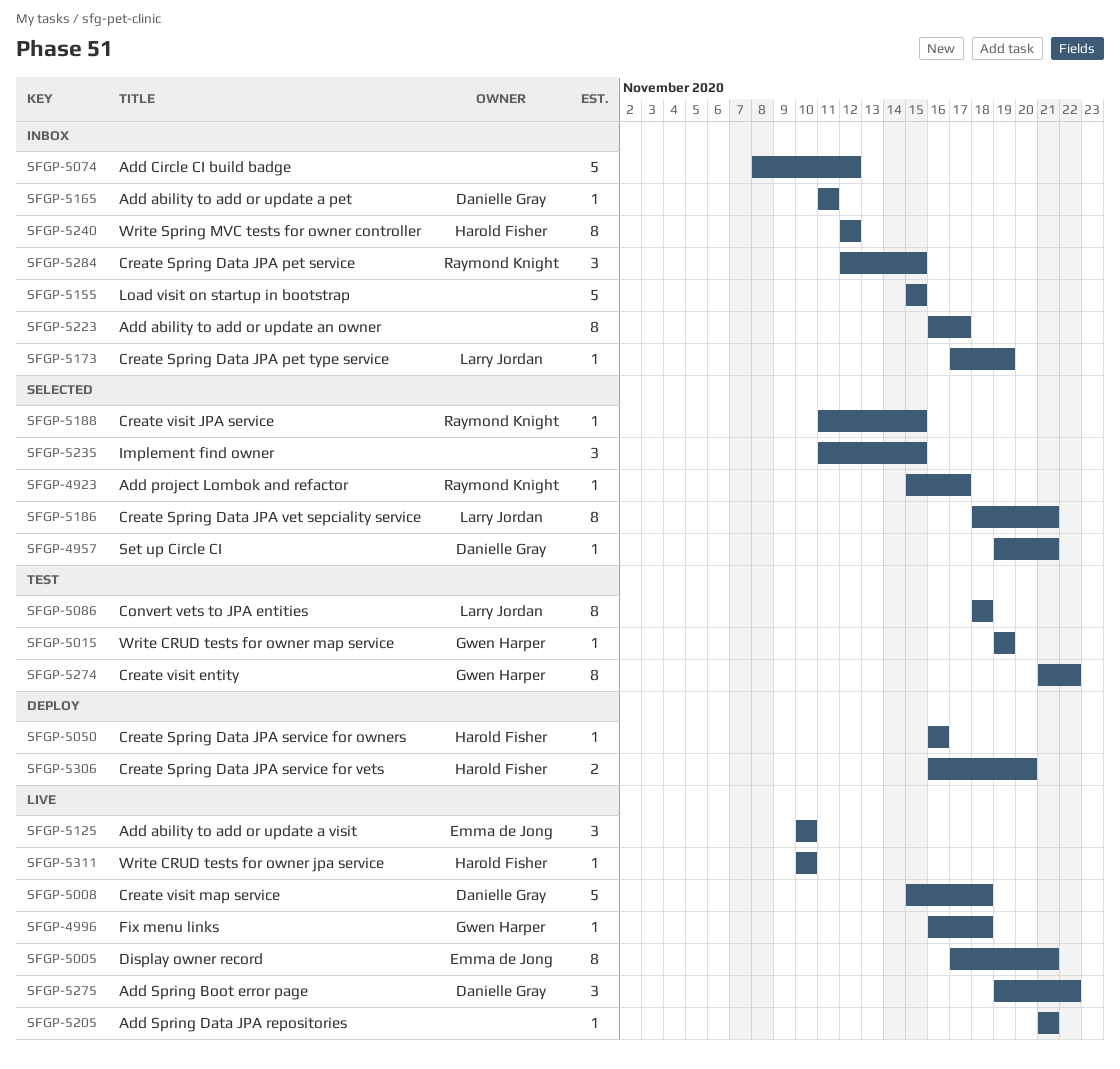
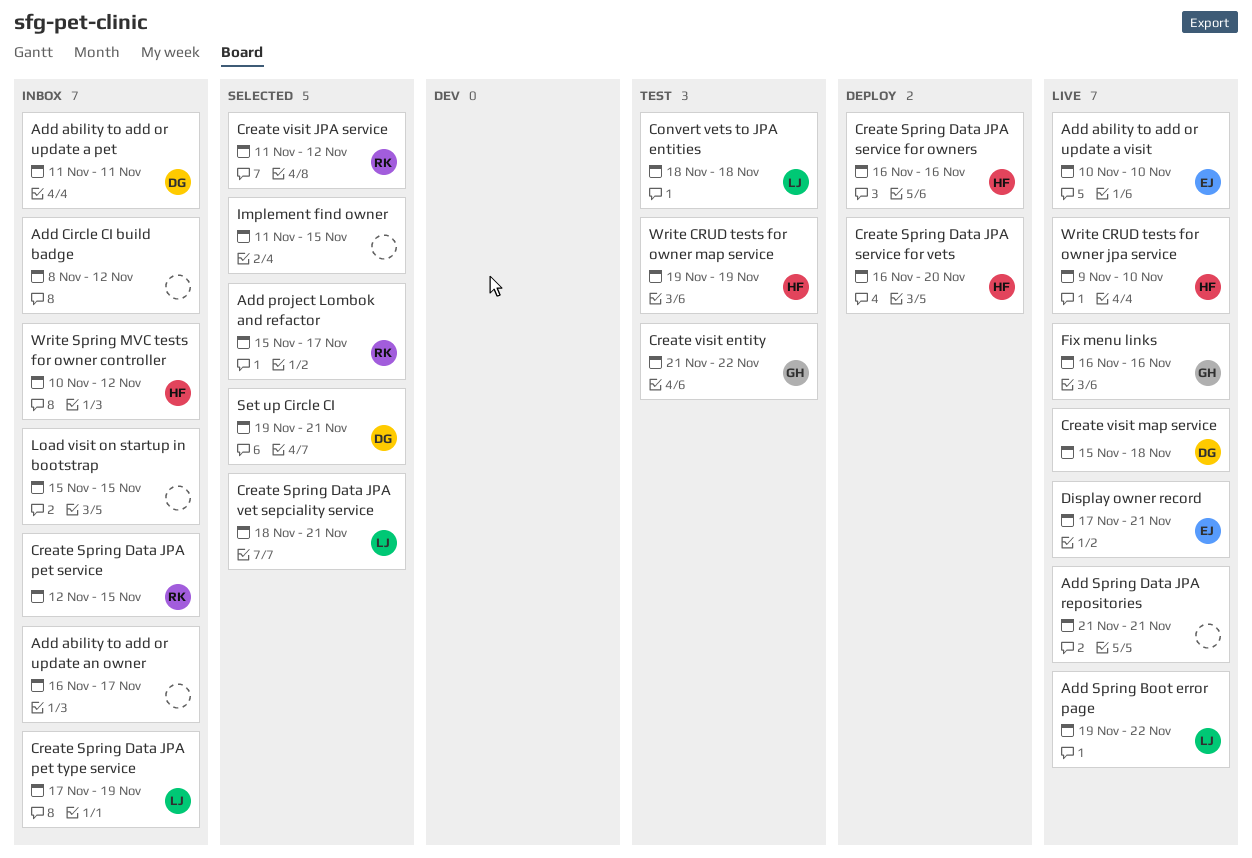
Add Spring Boot error page, owner: Danielle Gray -> Larry Jordan
Create visit JPA service, due: Nov 15 -> Nov 12
Fix menu links, due: Nov 18 -> Nov 16
Write CRUD tests for owner jpa service, start: Nov 10 -> Nov 9
Write CRUD tests for owner map service, owner: Gwen Harper -> Harold Fisher
Write Spring MVC tests for owner controller, start: Nov 12 -> Nov 10

